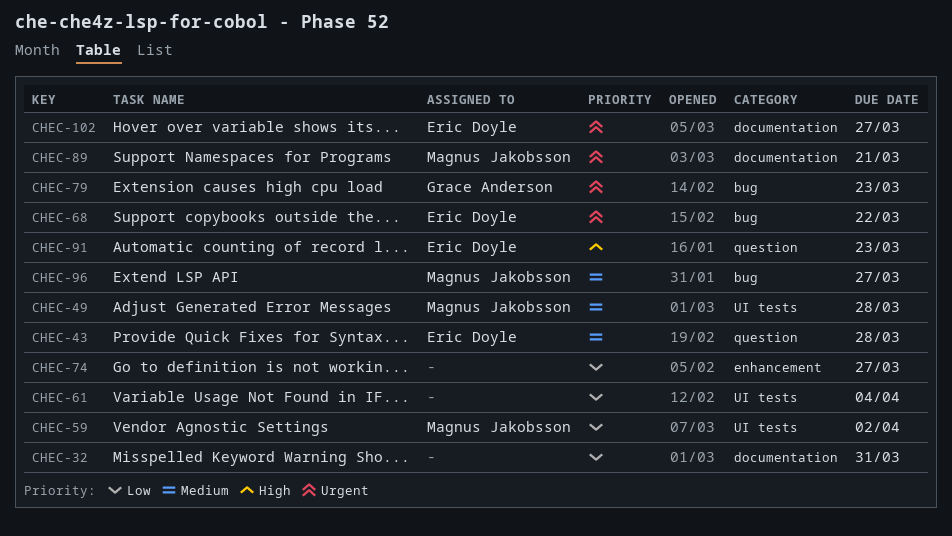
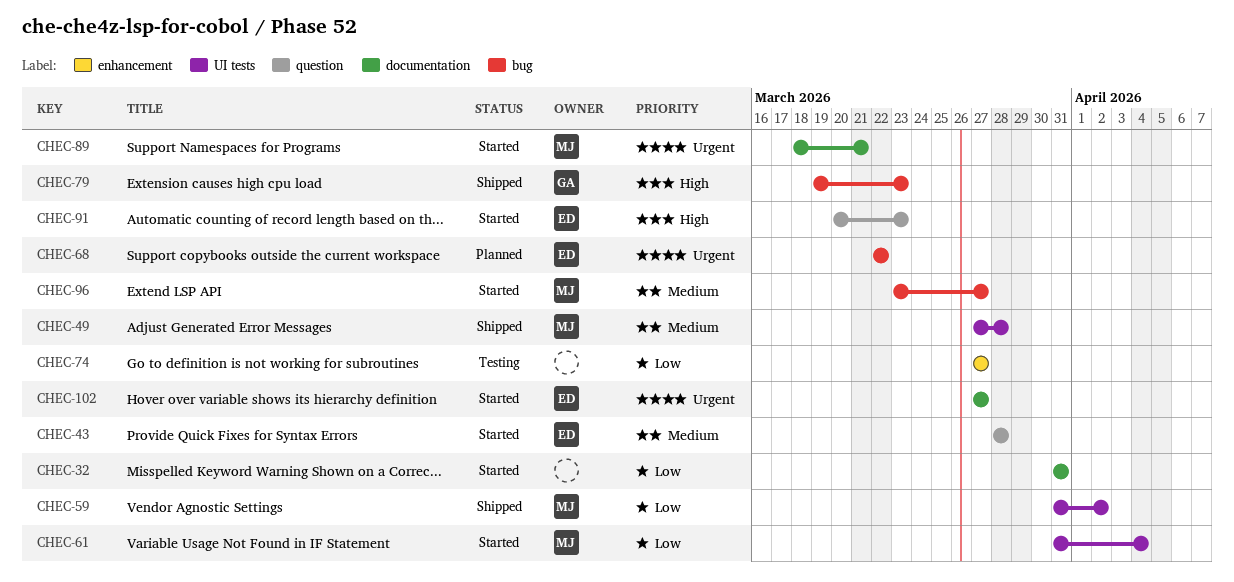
CHEC-61, owner: none -> Magnus Jakobsson
CHEC-79, priority: Urgent -> High

